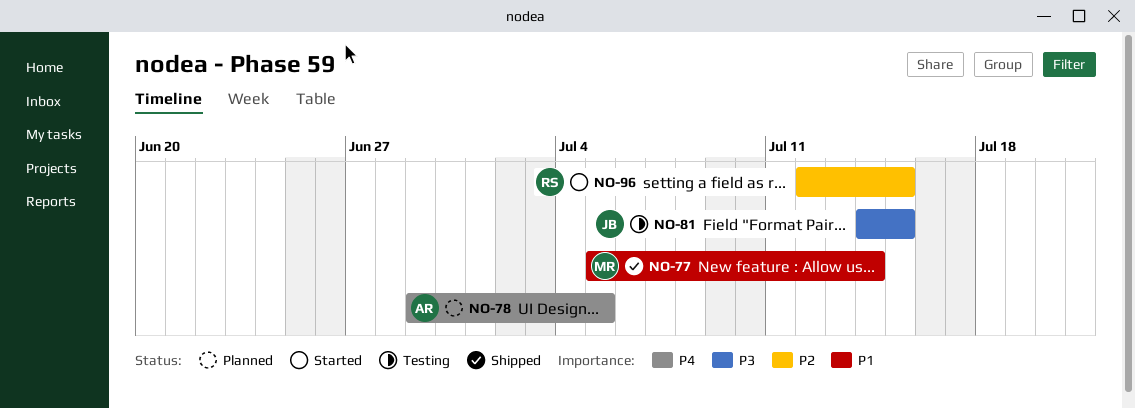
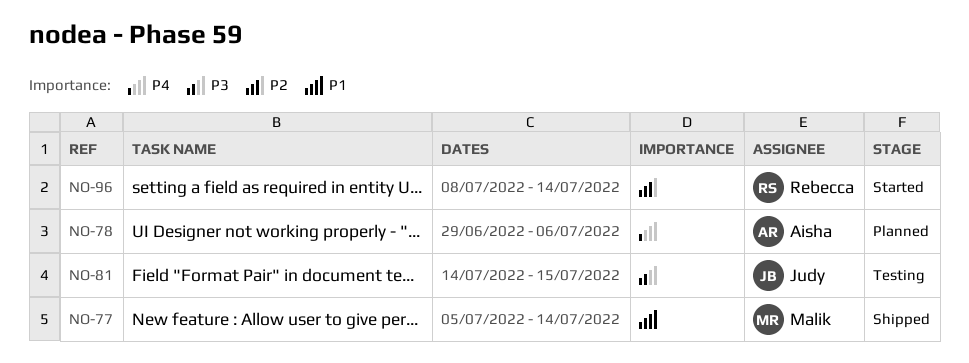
NO-78, due: Jul 5 -> Jul 6
NO-96, start: Jul 12 -> Jul 8
NO-96, due: Jul 15 -> Jul 14

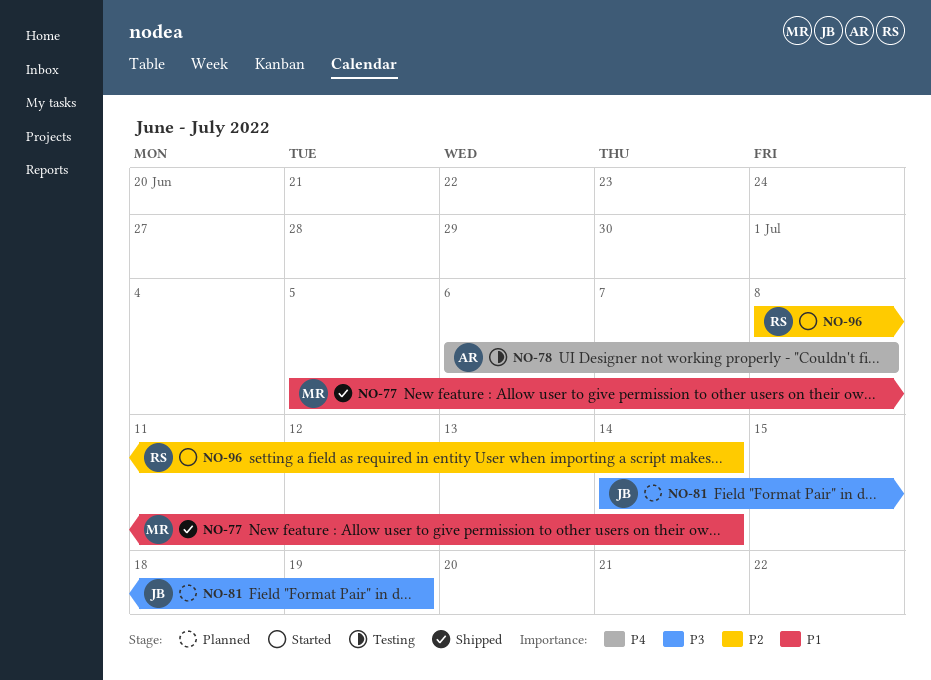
NO-78, status: Planned -> Testing
NO-78, start: Jun 29 -> Jul 6
NO-78, due: Jul 6 -> Jul 8
NO-81, status: Testing -> Planned
NO-81, due: Jul 15 -> Jul 19

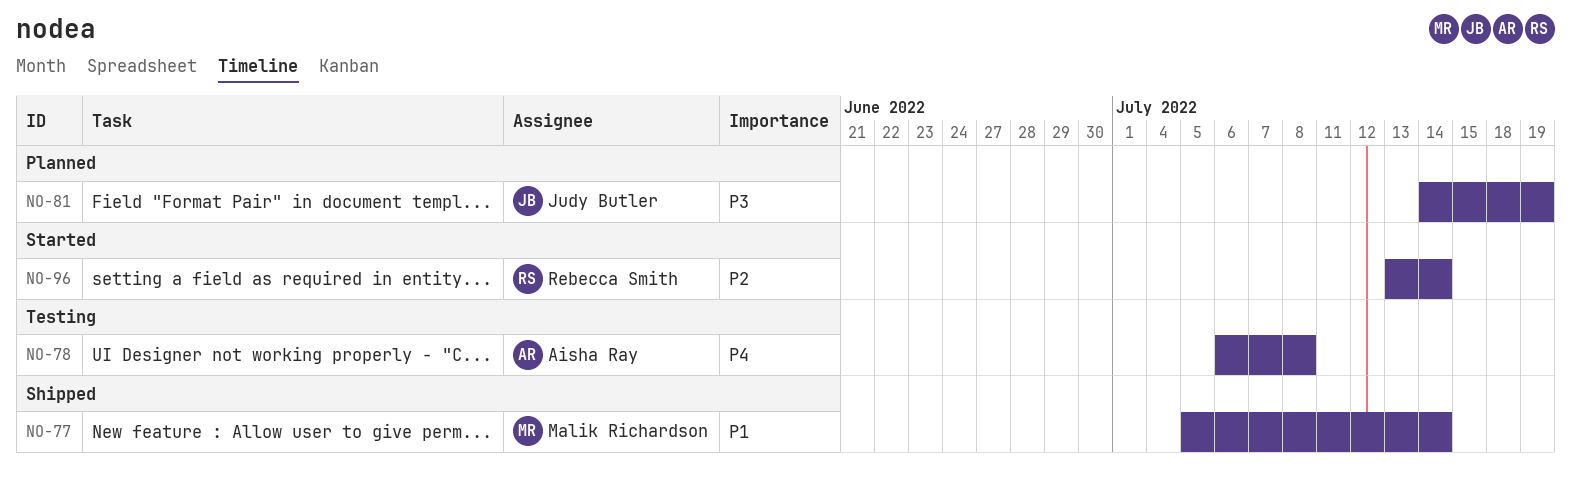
NO-96, start: Jul 8 -> Jul 13

